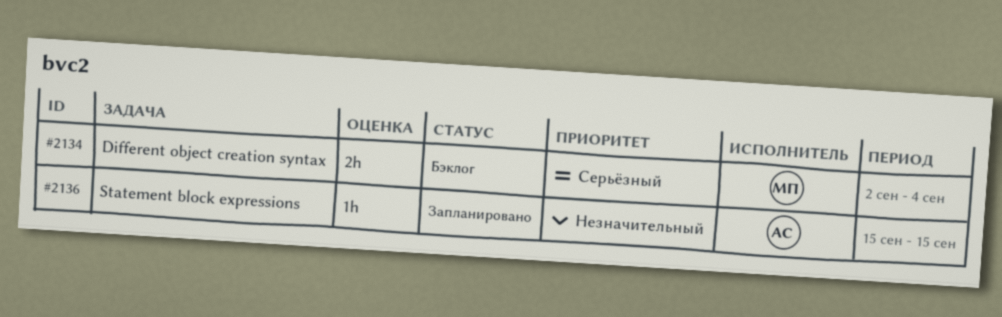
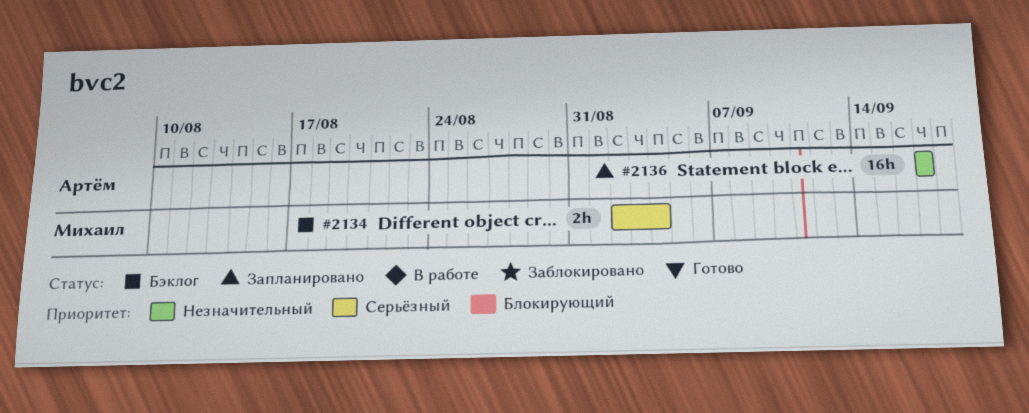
#2136, estimate: 1h -> 16h
#2136, start: Sep 15 -> Sep 17
#2136, due: Sep 15 -> Sep 17

